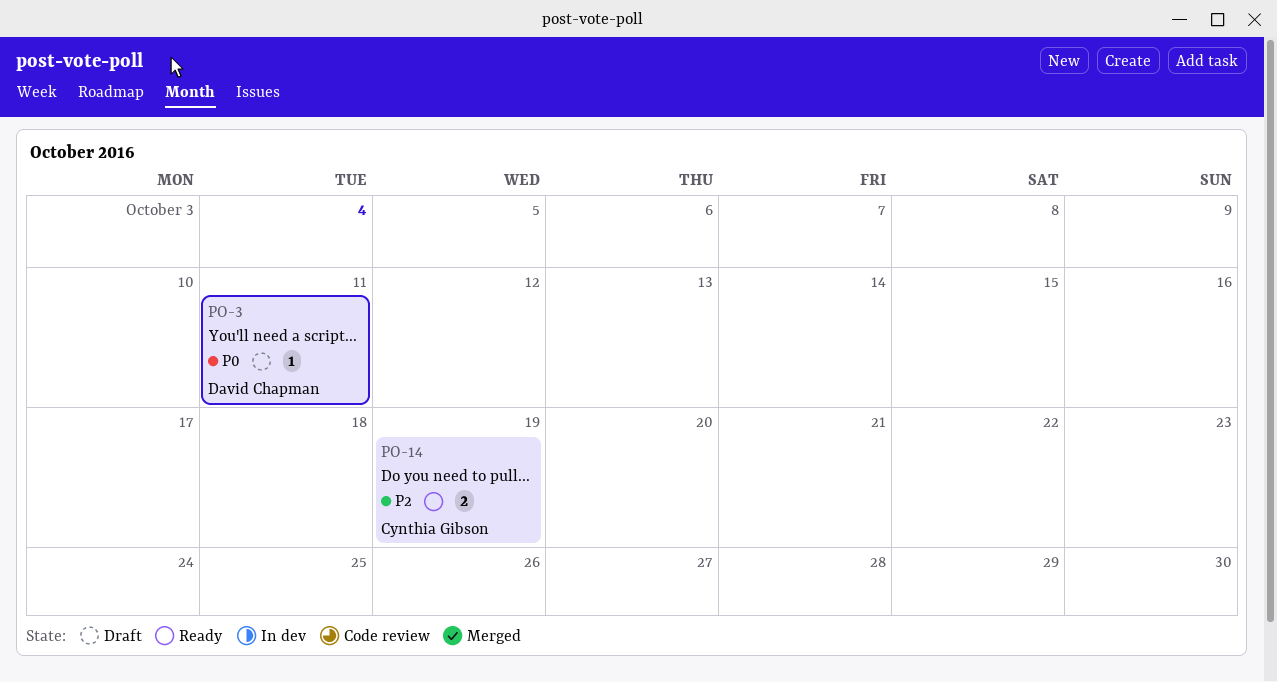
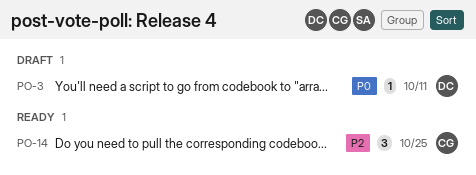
PO-14, estimate: 2 -> 3
PO-14, due: Oct 19 -> Oct 25

